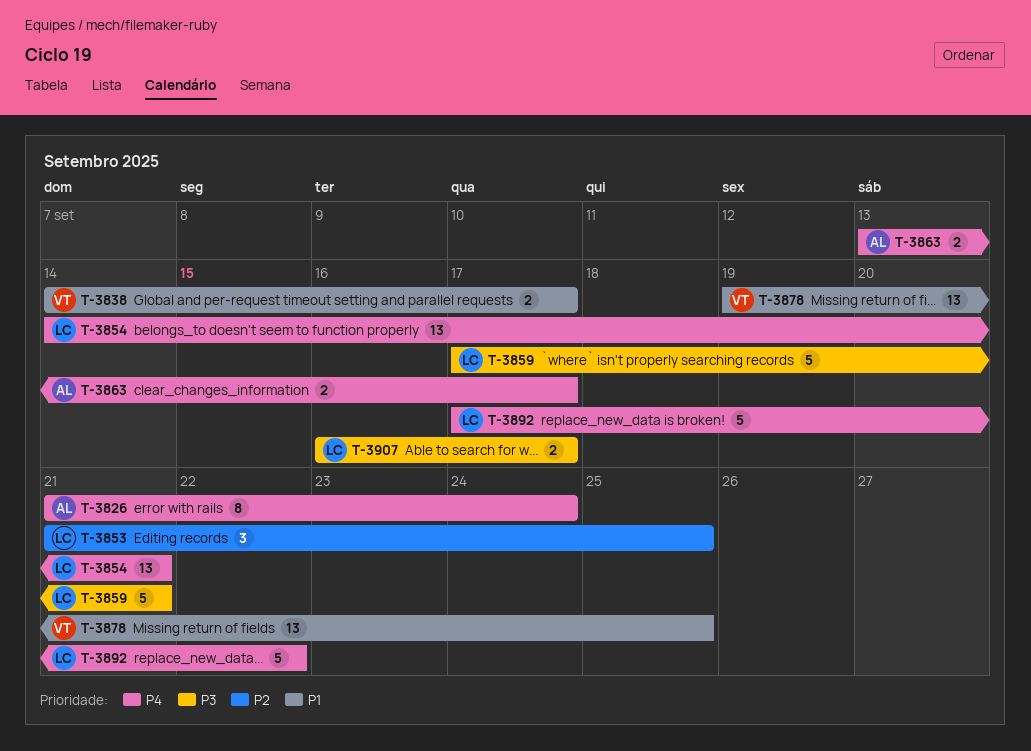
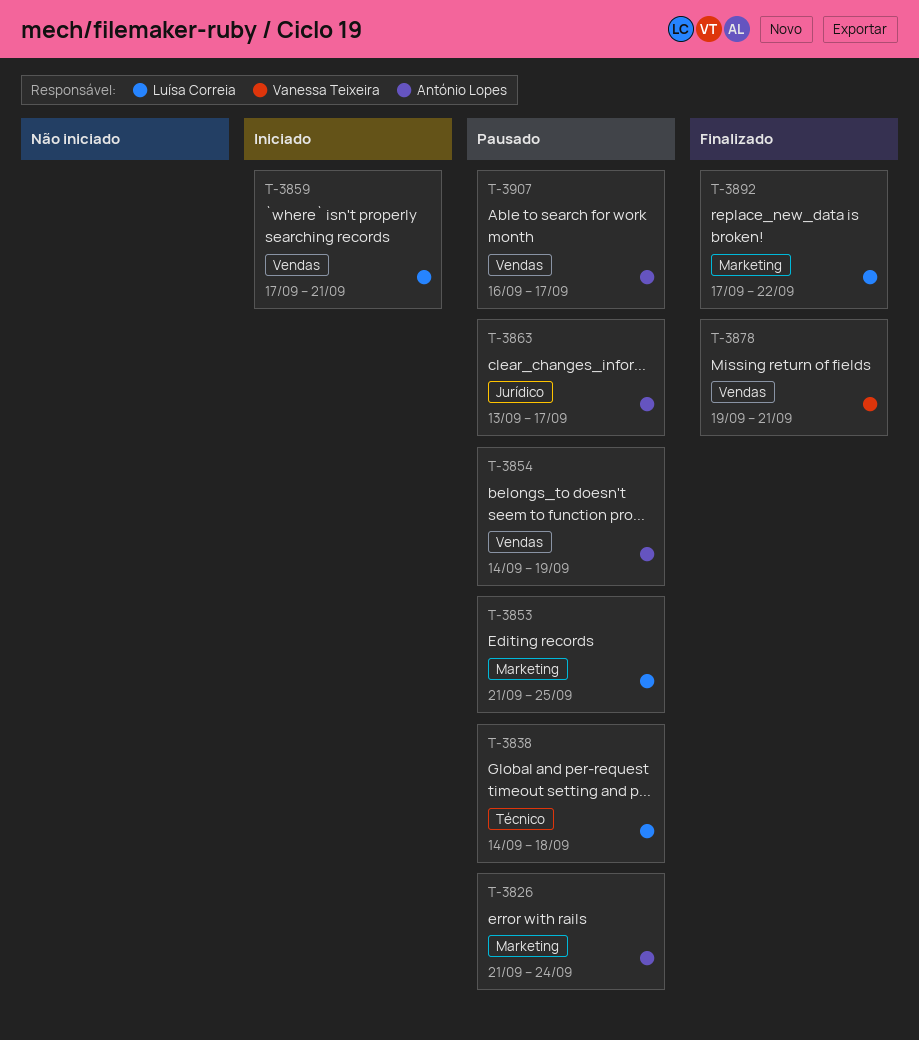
T-3838, owner: Vanessa Teixeira -> Luísa Correia
T-3838, due: Sep 17 -> Sep 18
T-3854, owner: Luísa Correia -> António Lopes
T-3854, due: Sep 21 -> Sep 19
T-3878, due: Sep 25 -> Sep 21
T-3907, owner: Luísa Correia -> António Lopes

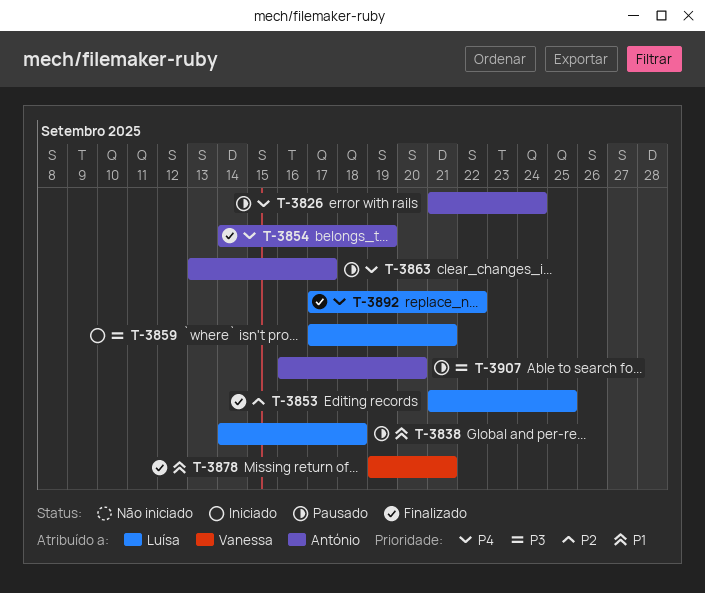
T-3853, status: Pausado -> Finalizado
T-3854, status: Pausado -> Finalizado
T-3907, due: Sep 17 -> Sep 20

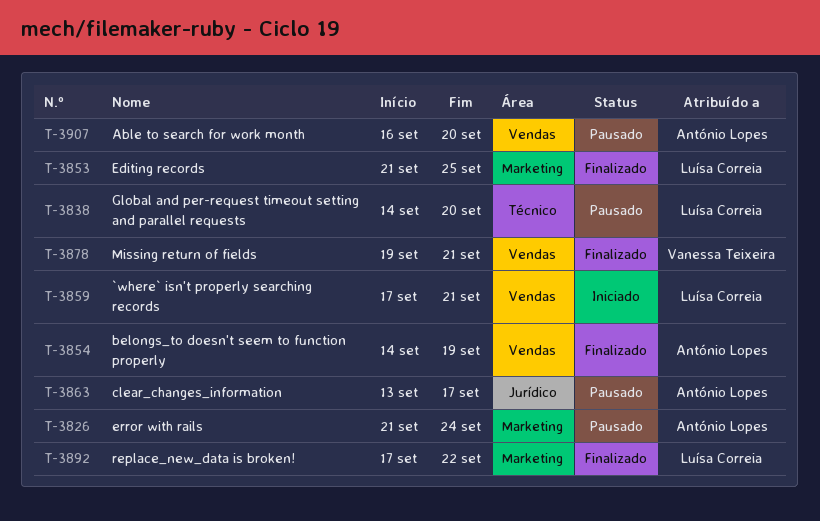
T-3838, due: Sep 18 -> Sep 20

